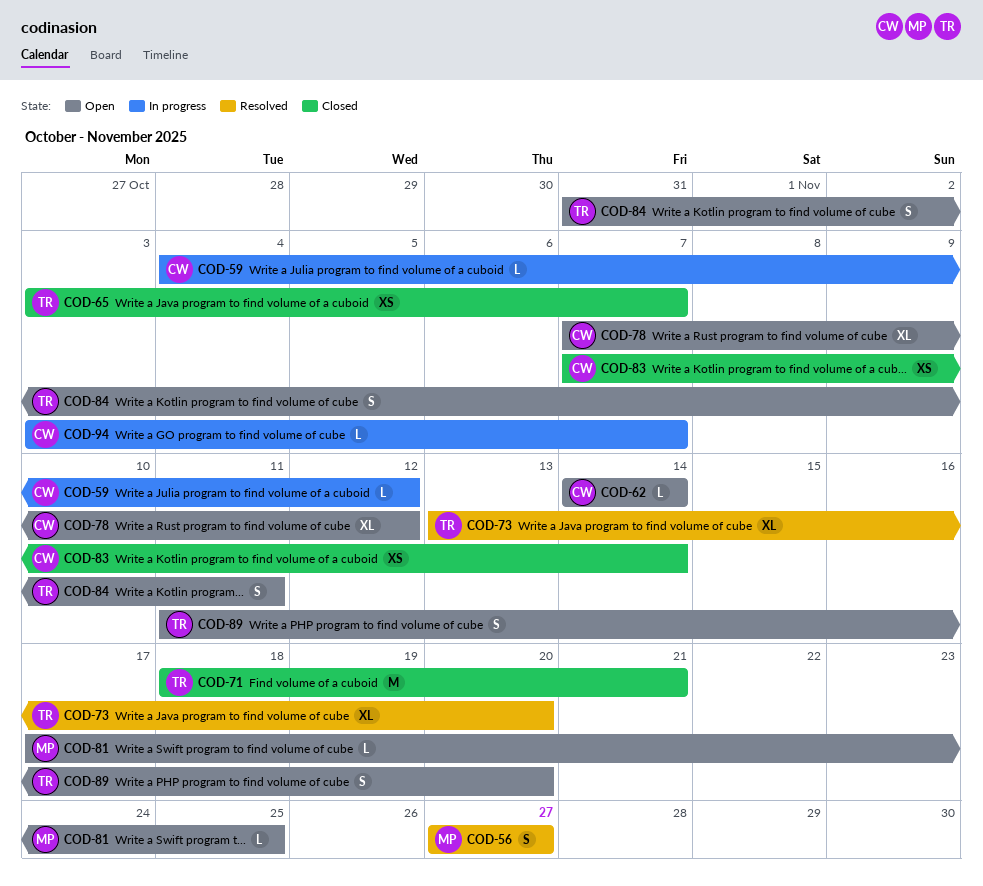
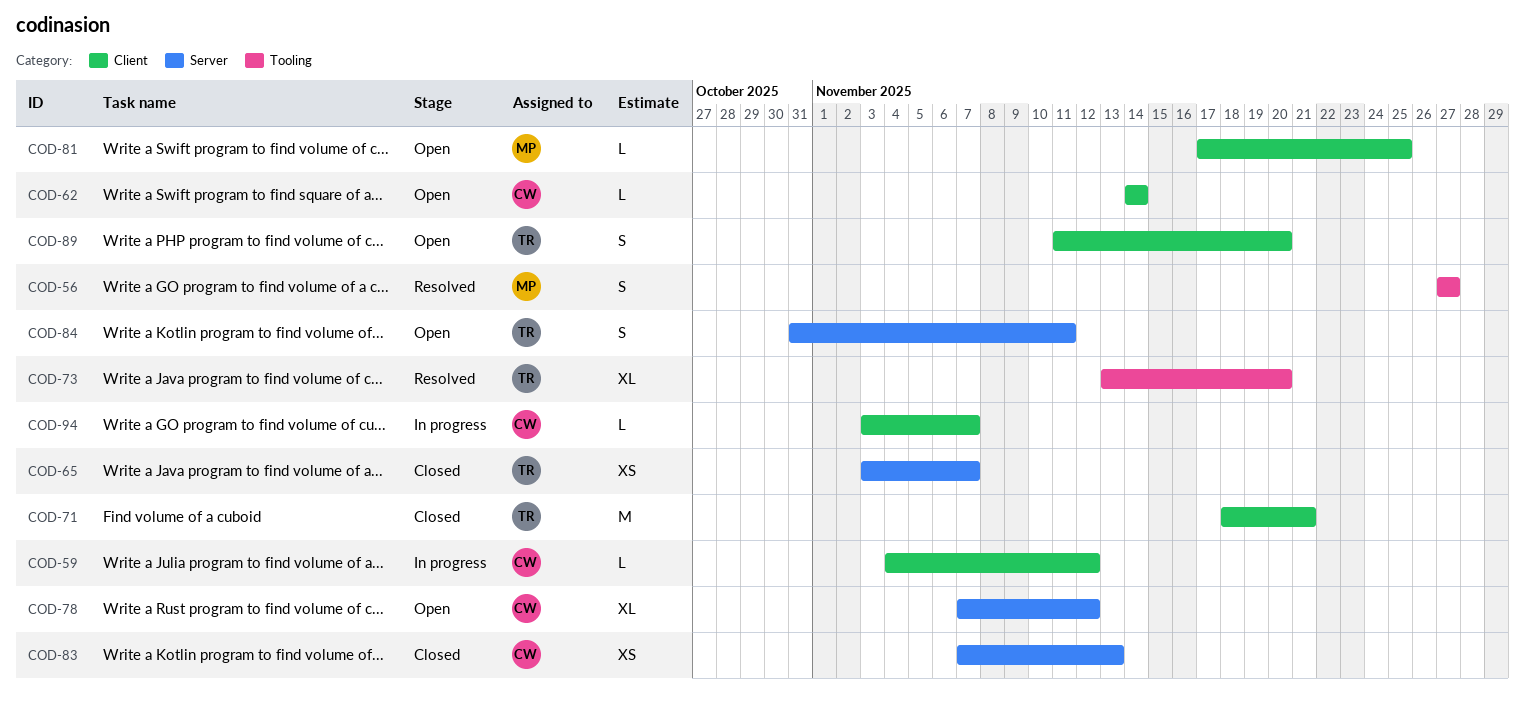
COD-83, due: Nov 14 -> Nov 13

